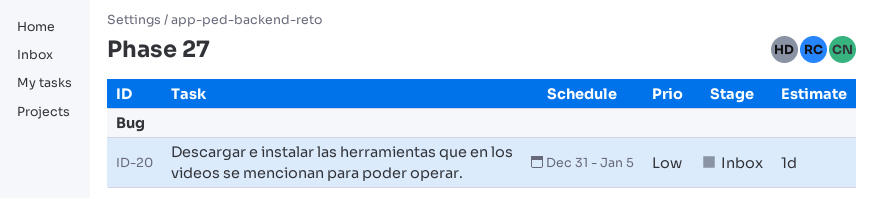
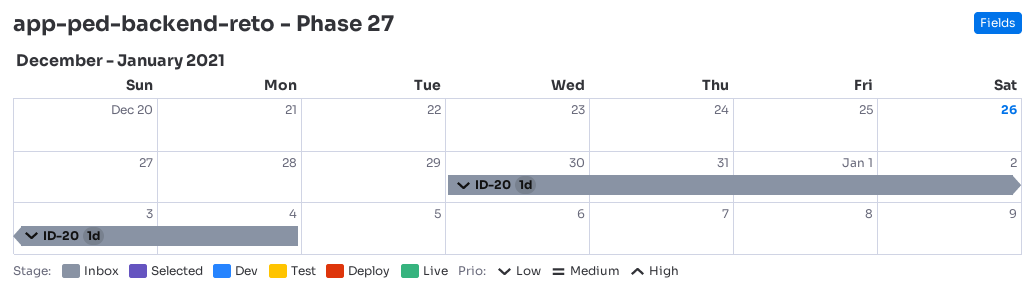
ID-20, start: Dec 31 -> Dec 30
ID-20, due: Jan 5 -> Jan 4

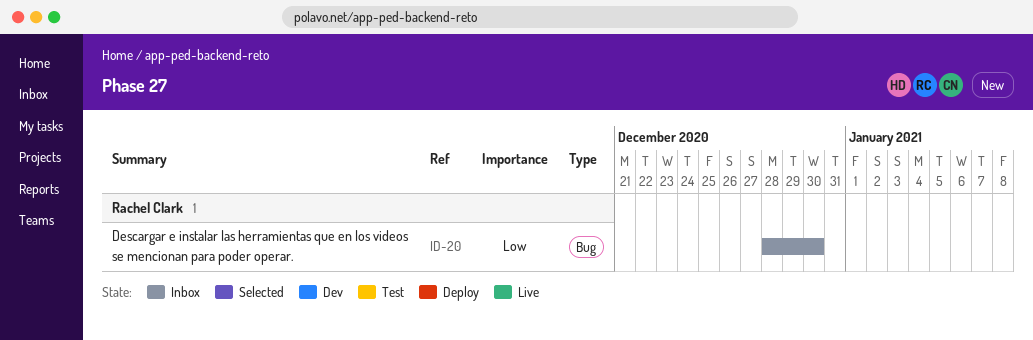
ID-20, start: Dec 30 -> Dec 28
ID-20, due: Jan 4 -> Dec 30

